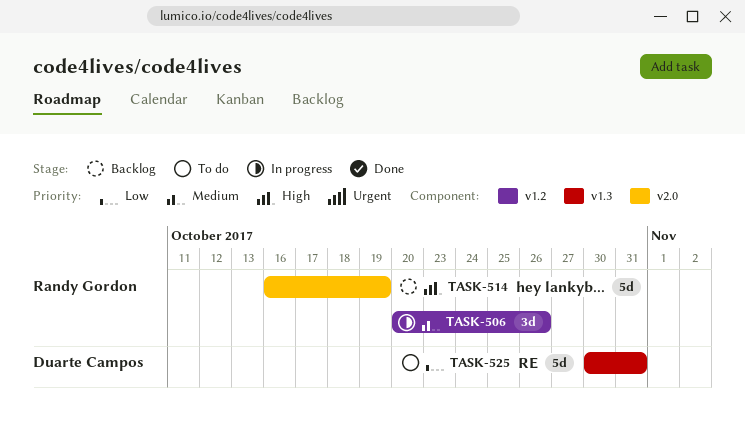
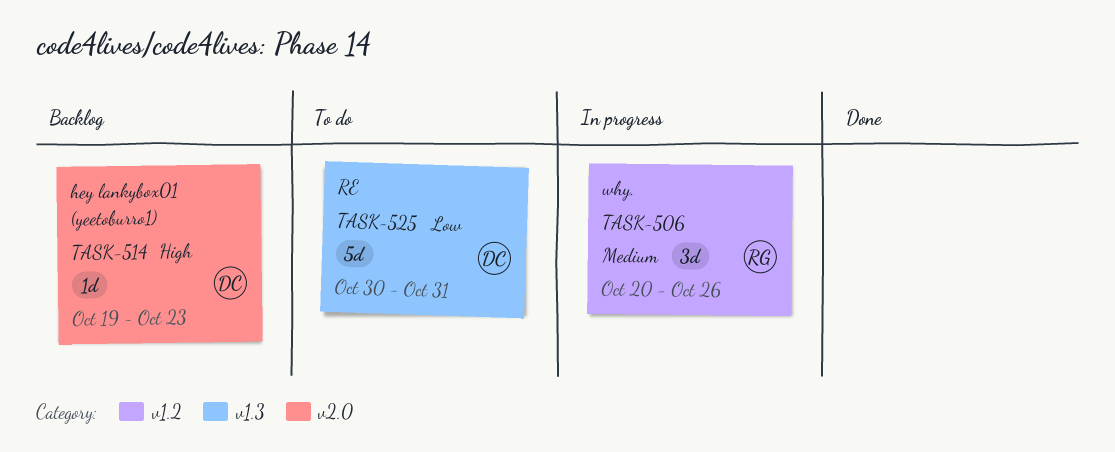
TASK-514, owner: Randy Gordon -> Duarte Campos
TASK-514, estimate: 5d -> 1d
TASK-514, start: Oct 16 -> Oct 19
TASK-514, due: Oct 19 -> Oct 23

